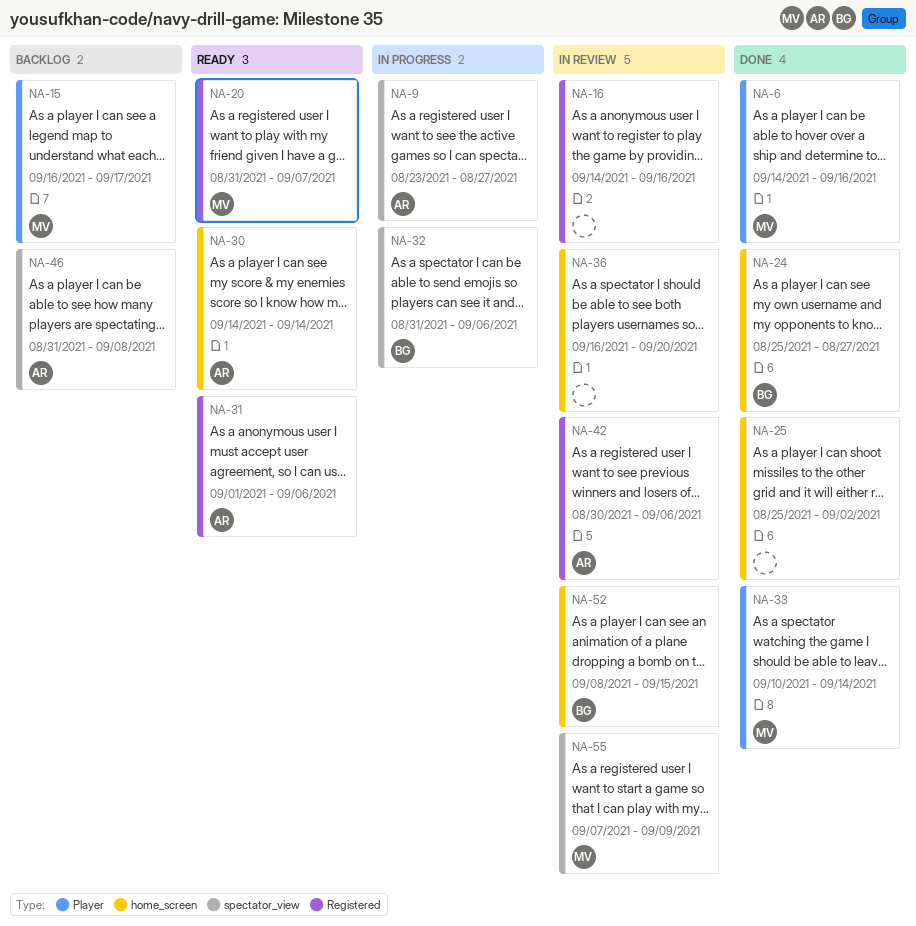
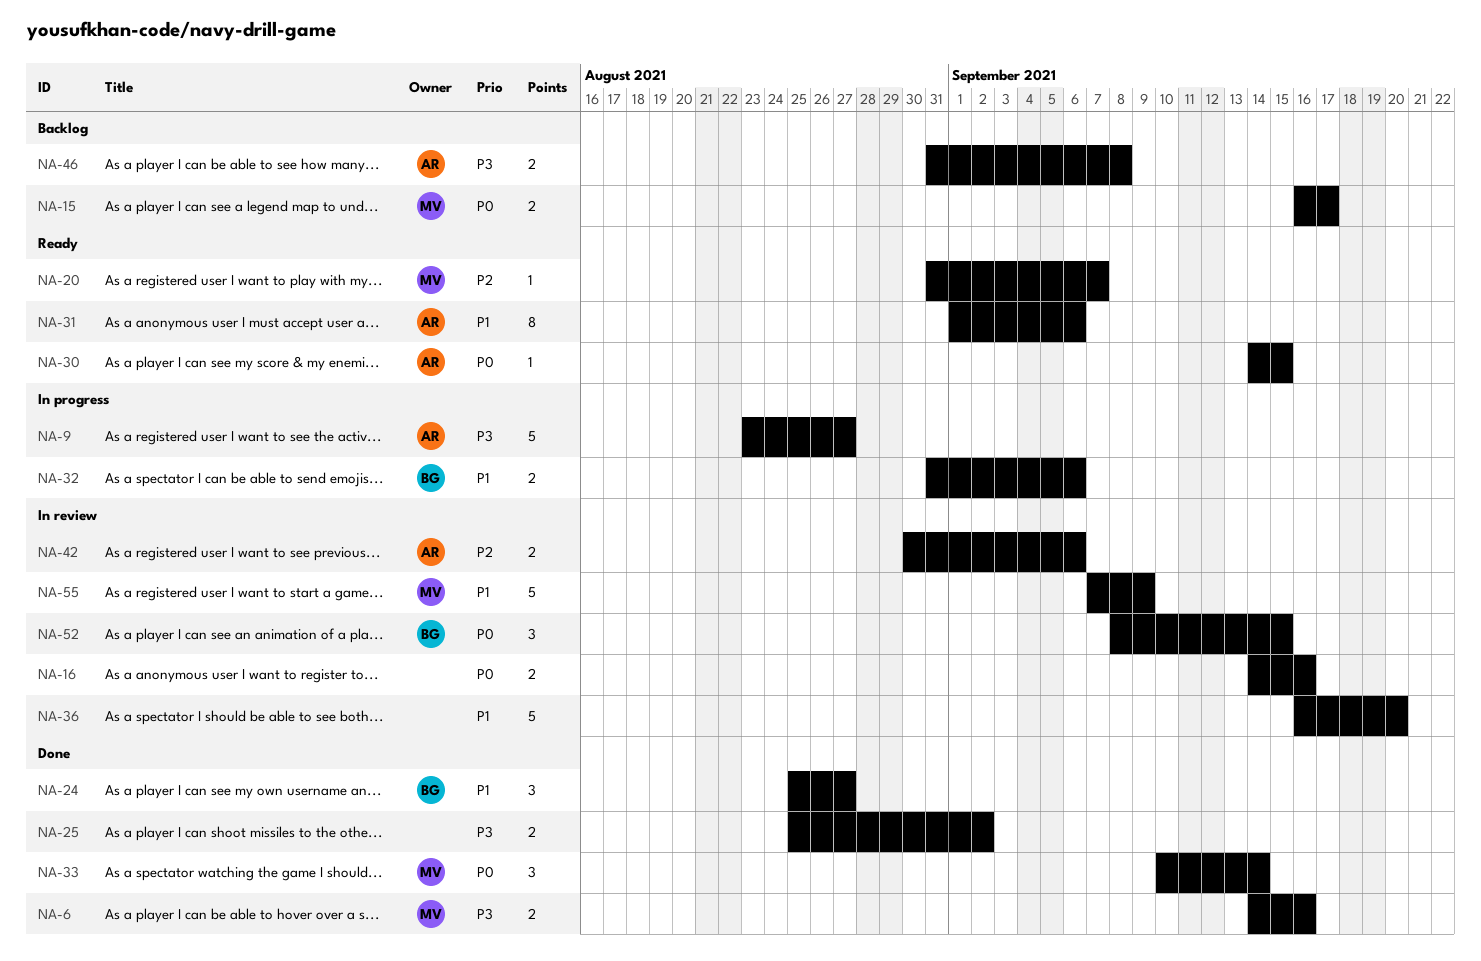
NA-30, due: Sep 14 -> Sep 15

